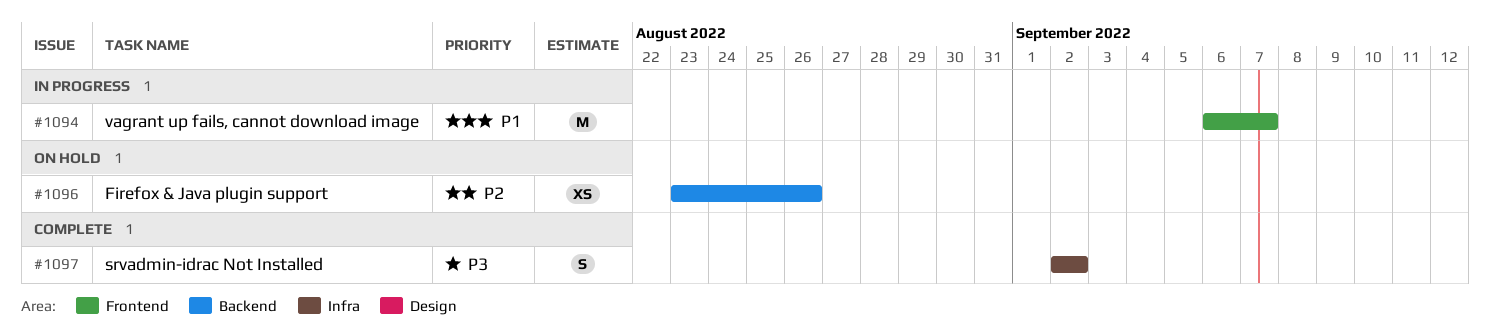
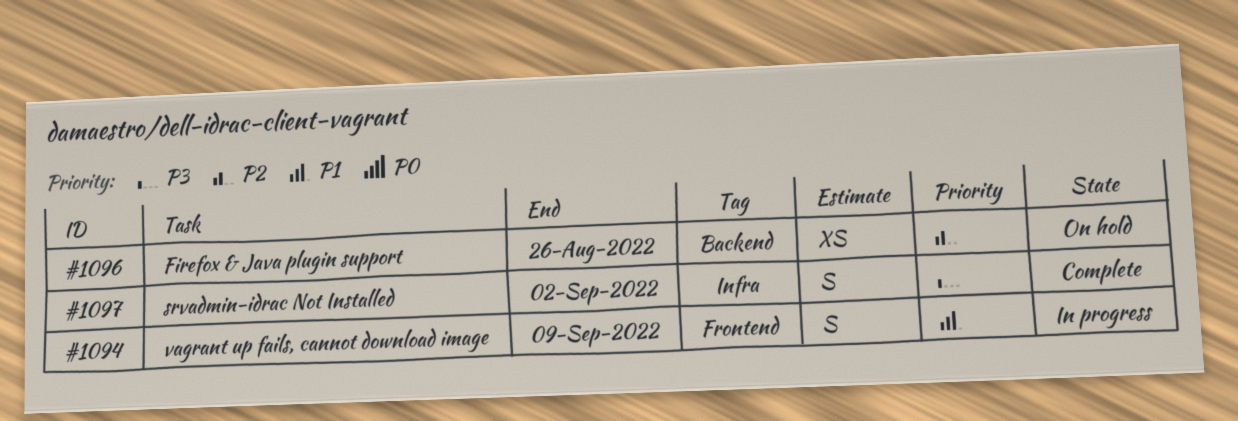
#1094, estimate: M -> S
#1094, due: Sep 7 -> Sep 9

